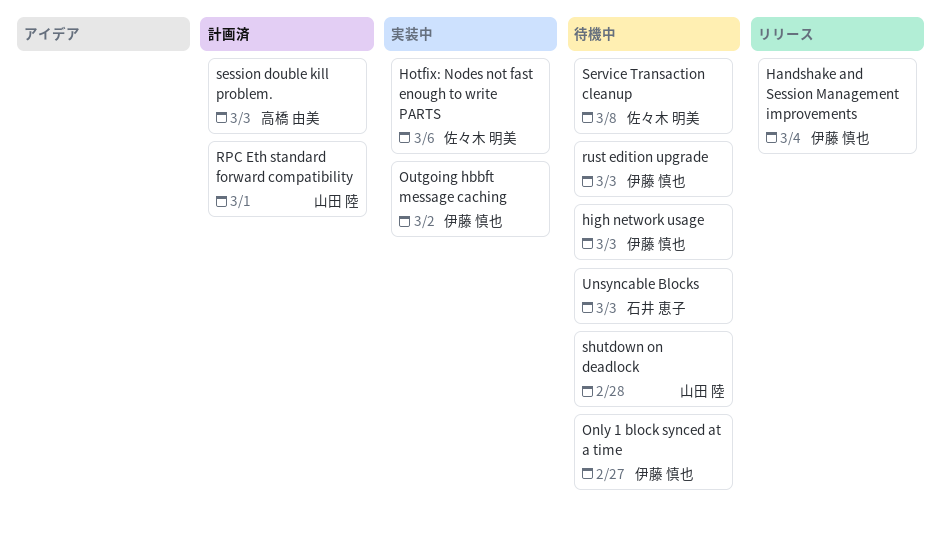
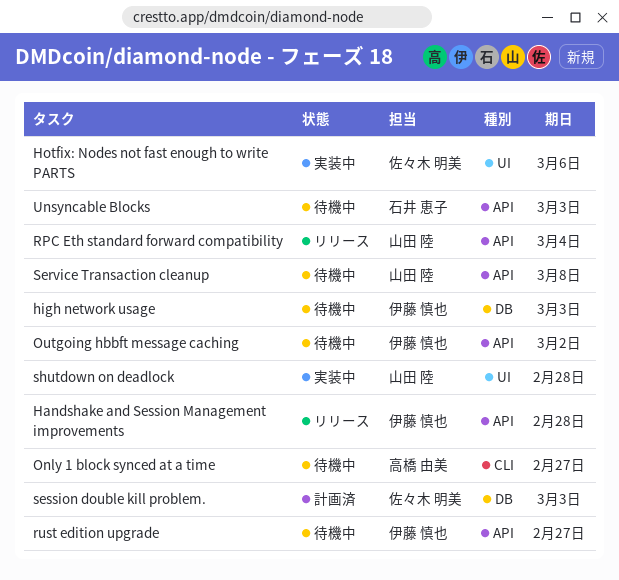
Handshake and Session Management improvements, due: Mar 4 -> Feb 28
Only 1 block synced at a time, owner: 伊藤 慎也 -> 高橋 由美
Outgoing hbbft message caching, status: 実装中 -> 待機中
RPC Eth standard forward compatibility, status: 計画済 -> リリース
RPC Eth standard forward compatibility, due: Mar 1 -> Mar 4
rust edition upgrade, due: Mar 3 -> Feb 27
Service Transaction cleanup, owner: 佐々木 明美 -> 山田 陸
session double kill problem., owner: 高橋 由美 -> 佐々木 明美
shutdown on deadlock, status: 待機中 -> 実装中

